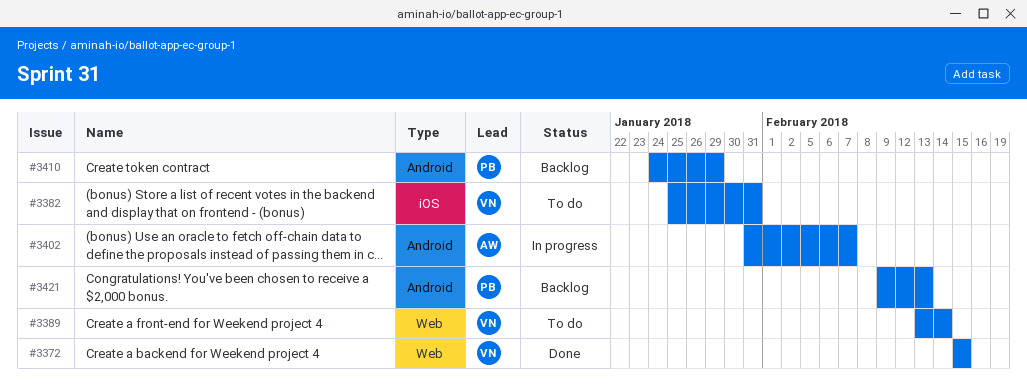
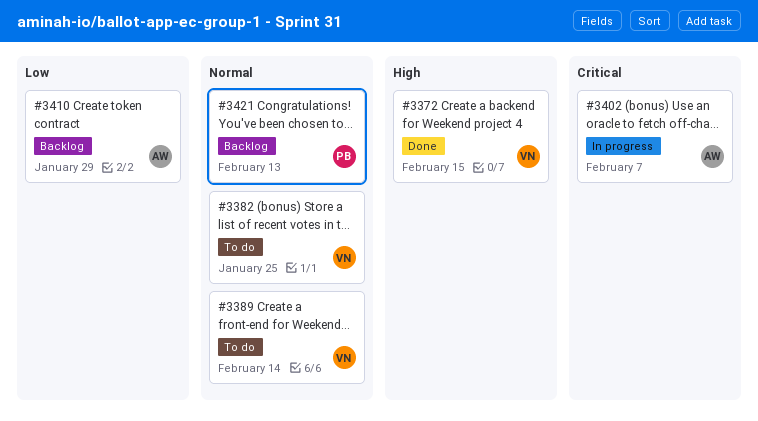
#3382, due: Jan 31 -> Jan 25
#3410, owner: PB -> AW

